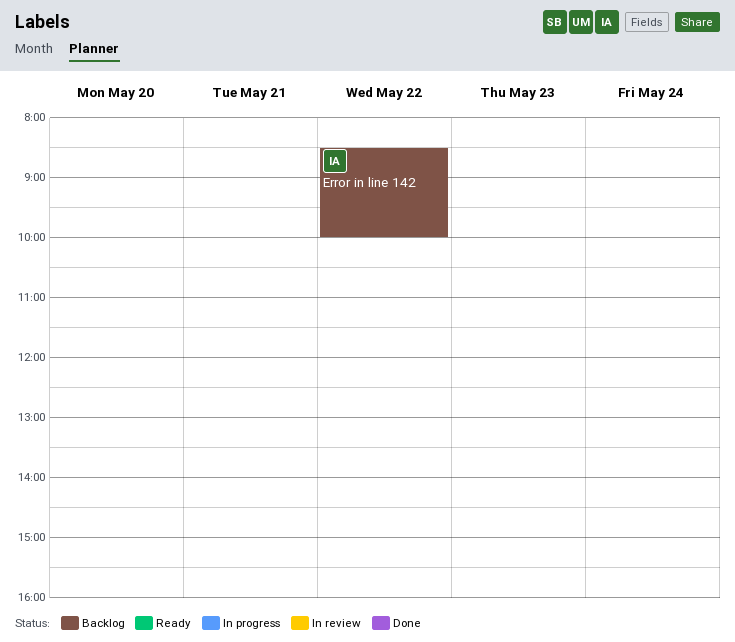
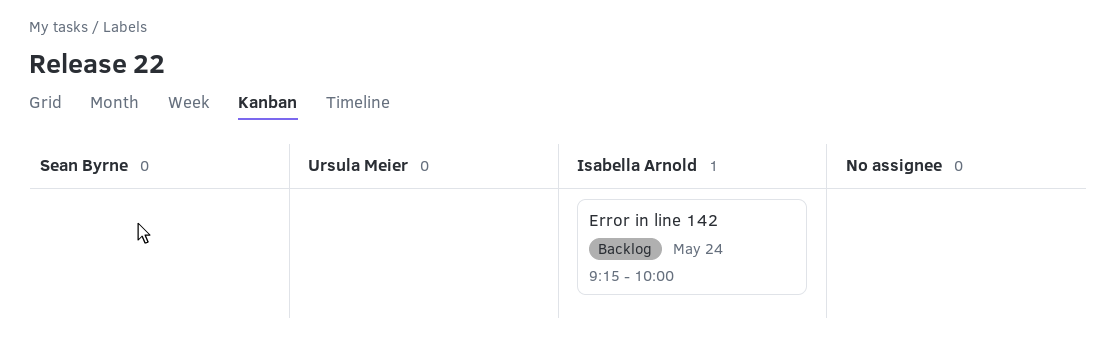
Error in line 142, day: May 22 -> May 24
Error in line 142, begins: 08:30 -> 09:15

